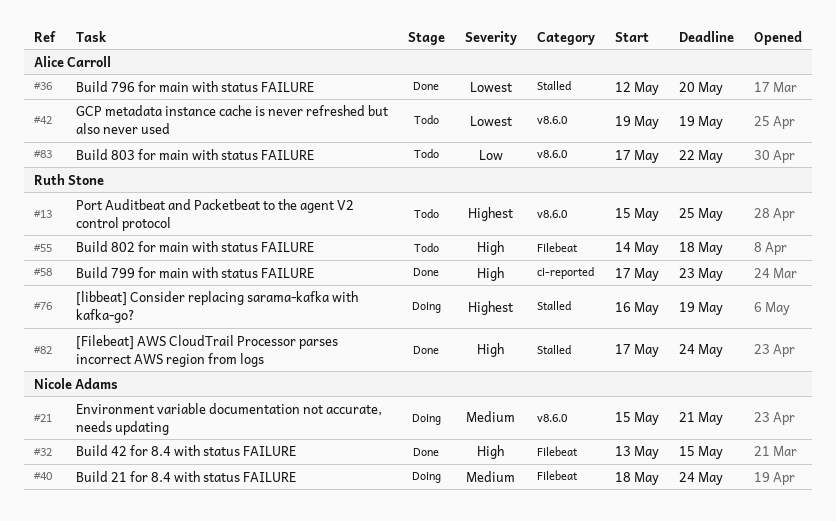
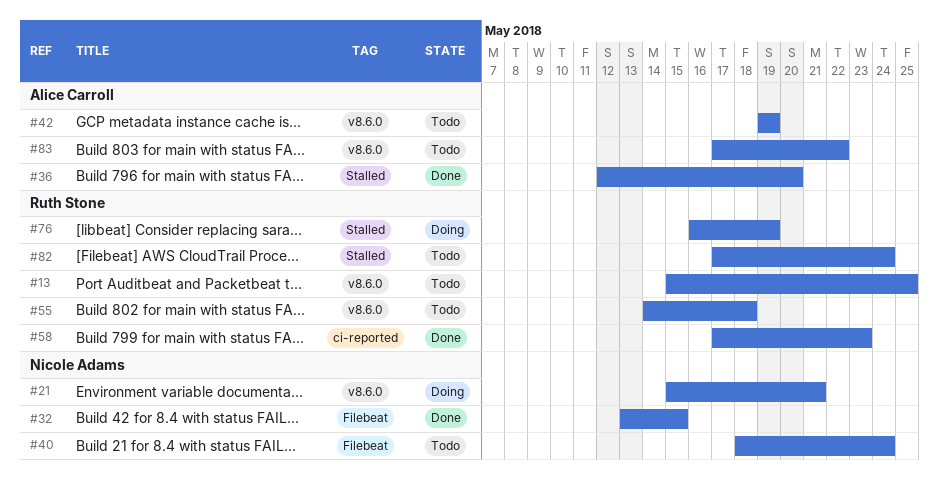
#40, status: Doing -> Todo
#55, label: Filebeat -> v8.6.0
#82, status: Done -> Todo

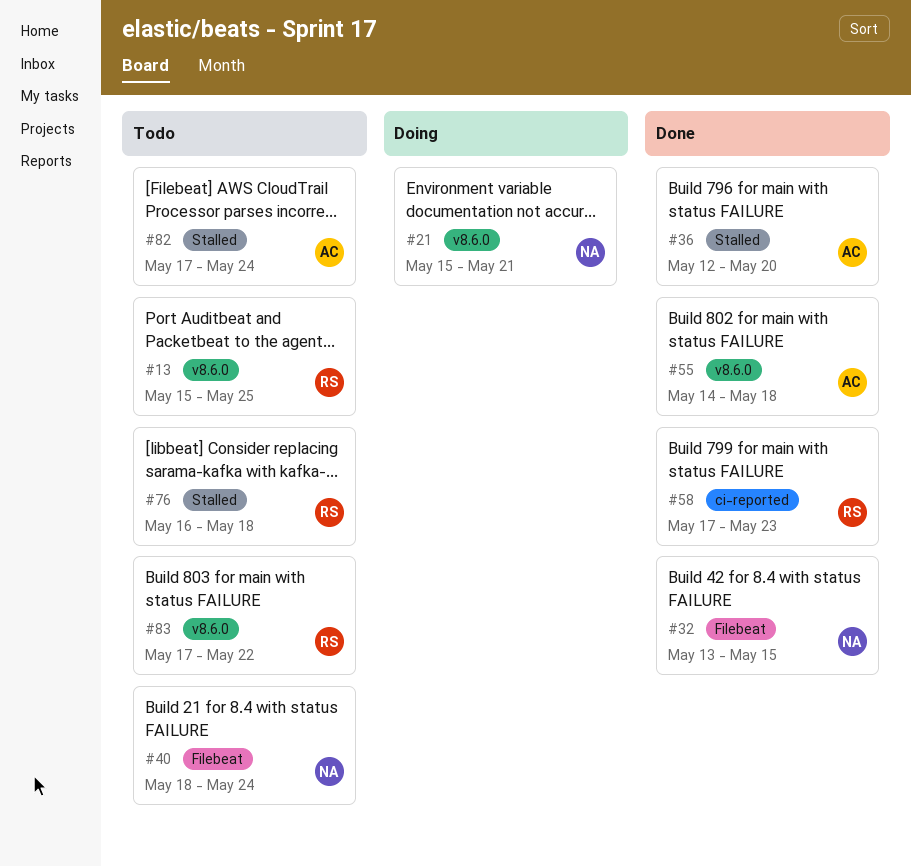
#42: present -> none
#55, status: Todo -> Done
#55, owner: Ruth Stone -> Alice Carroll
#76, status: Doing -> Todo
#76, due: May 19 -> May 18
#82, owner: Ruth Stone -> Alice Carroll
#83, owner: Alice Carroll -> Ruth Stone

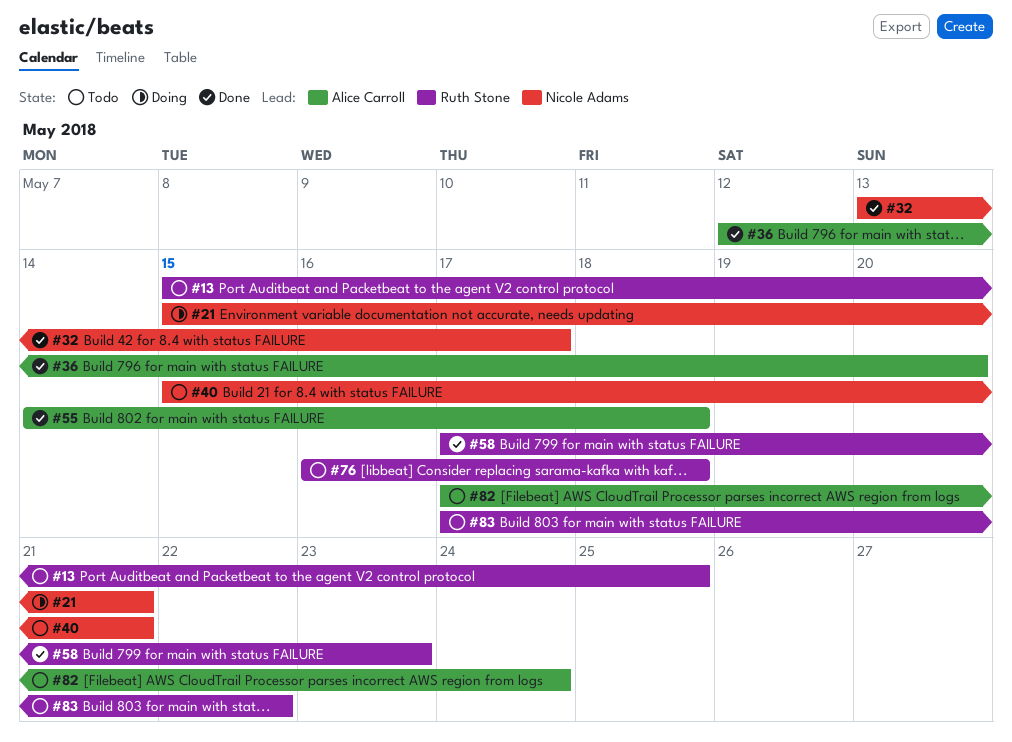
#32, due: May 15 -> May 17
#40, start: May 18 -> May 15
#40, due: May 24 -> May 21

